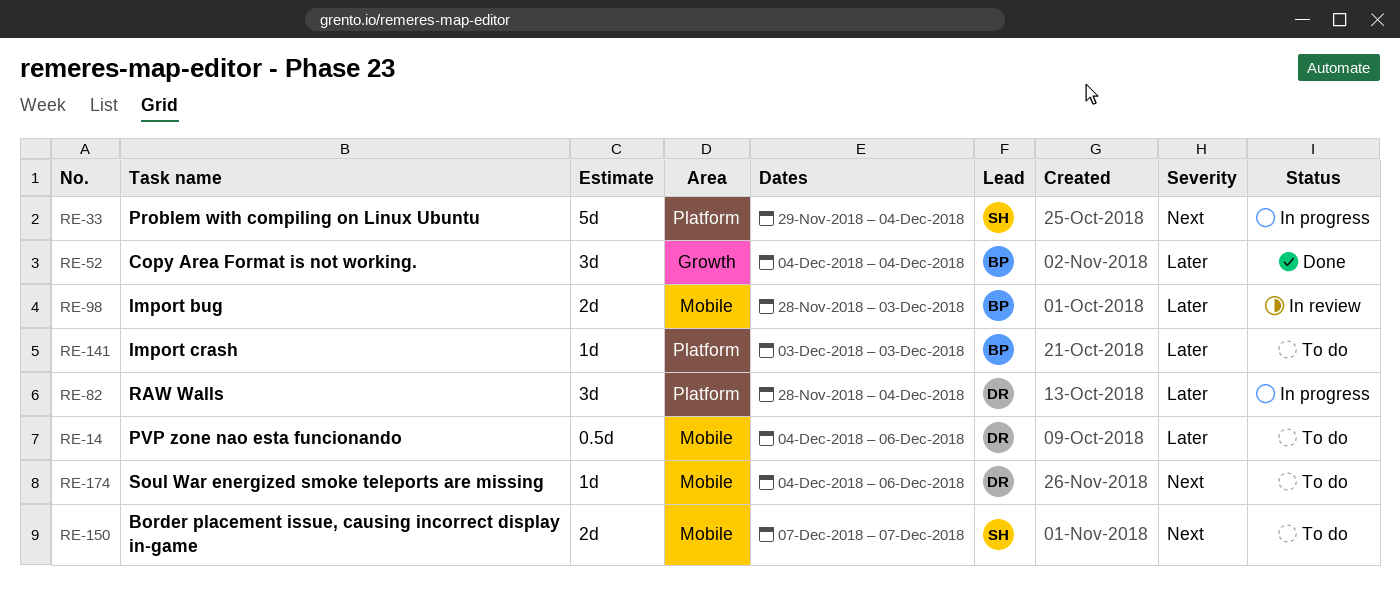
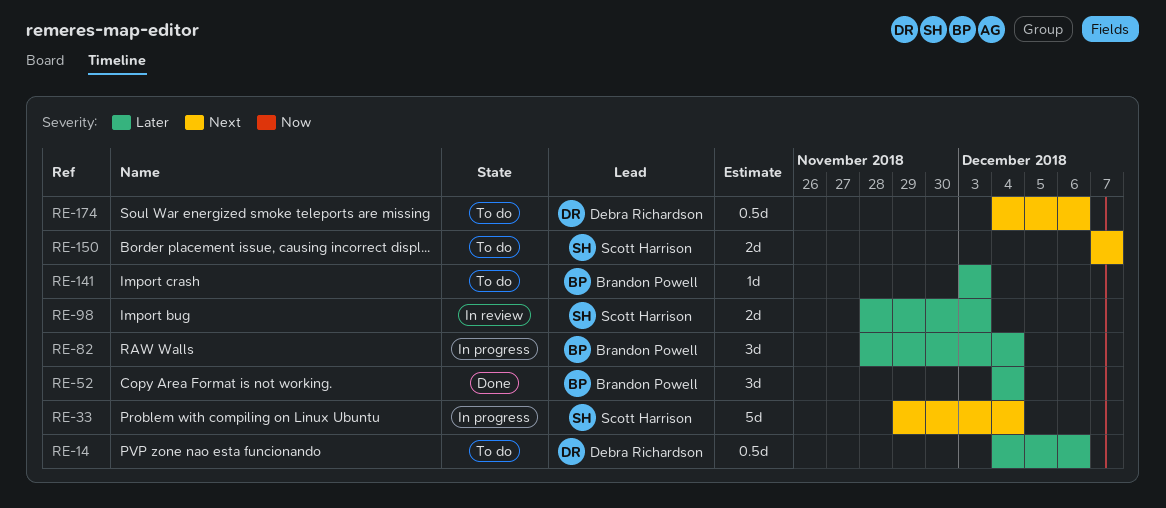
RE-82, owner: Debra Richardson -> Brandon Powell
RE-98, owner: Brandon Powell -> Scott Harrison
RE-174, estimate: 1d -> 0.5d

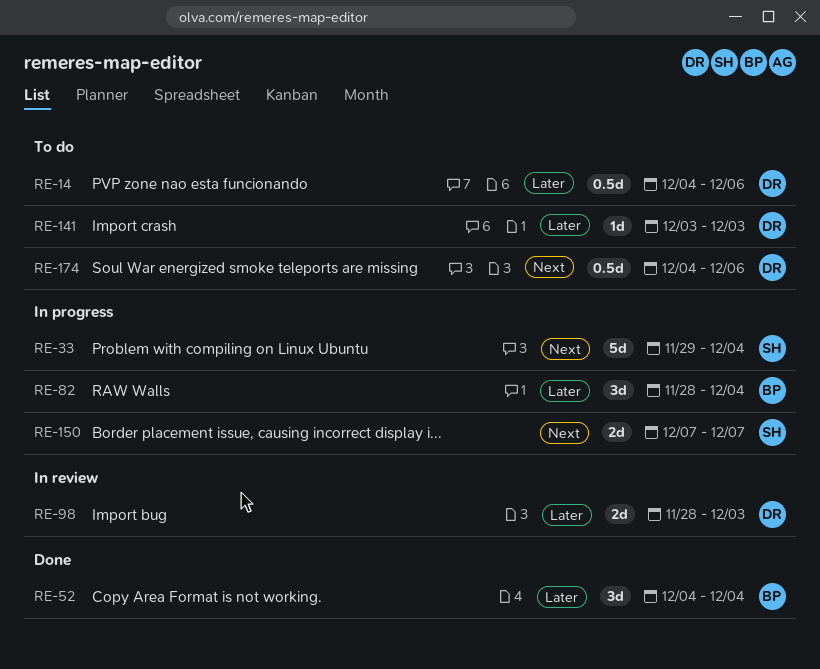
RE-98, owner: Scott Harrison -> Debra Richardson
RE-141, owner: Brandon Powell -> Debra Richardson
RE-150, status: To do -> In progress

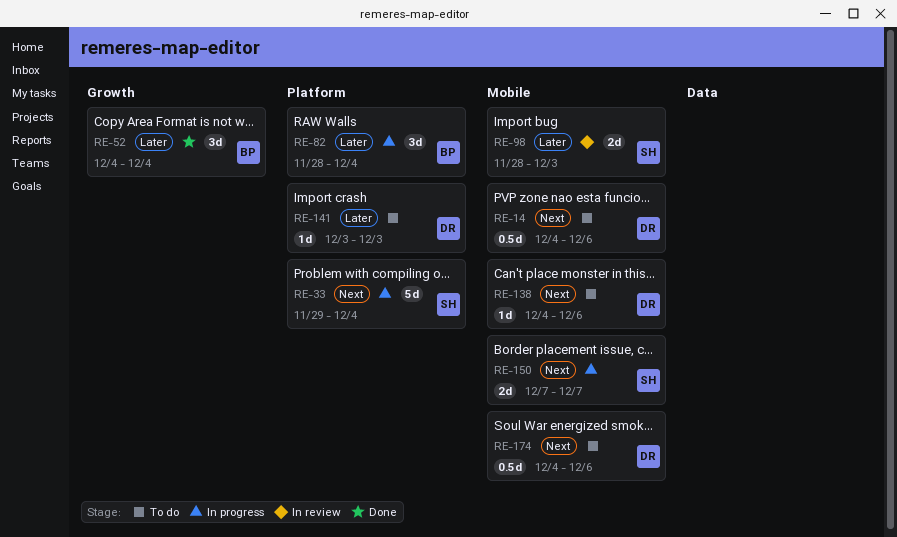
RE-14, priority: Later -> Next
RE-98, owner: DR -> SH
RE-138: none -> present

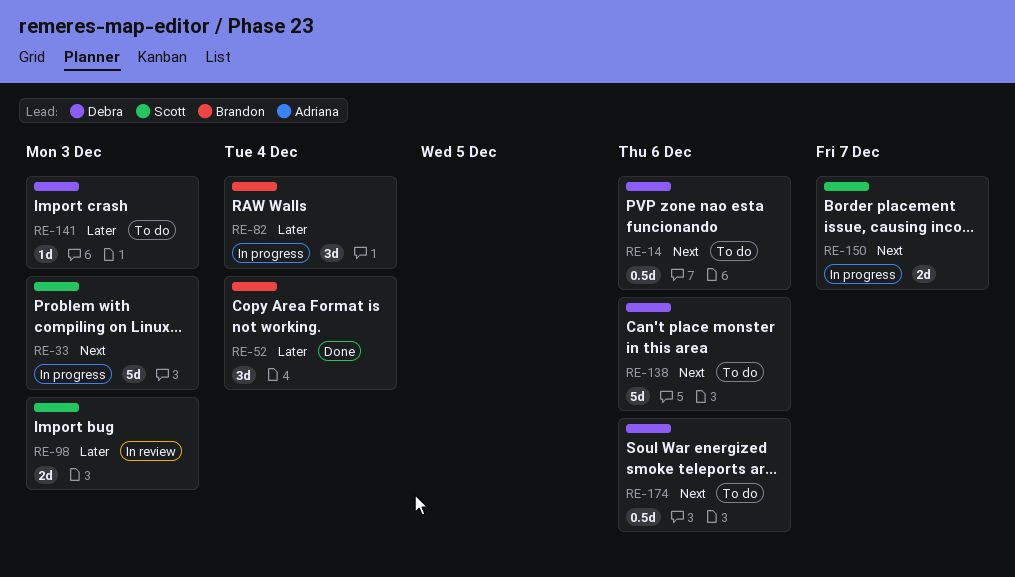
RE-33, due: Dec 4 -> Dec 3
RE-138, estimate: 1d -> 5d

